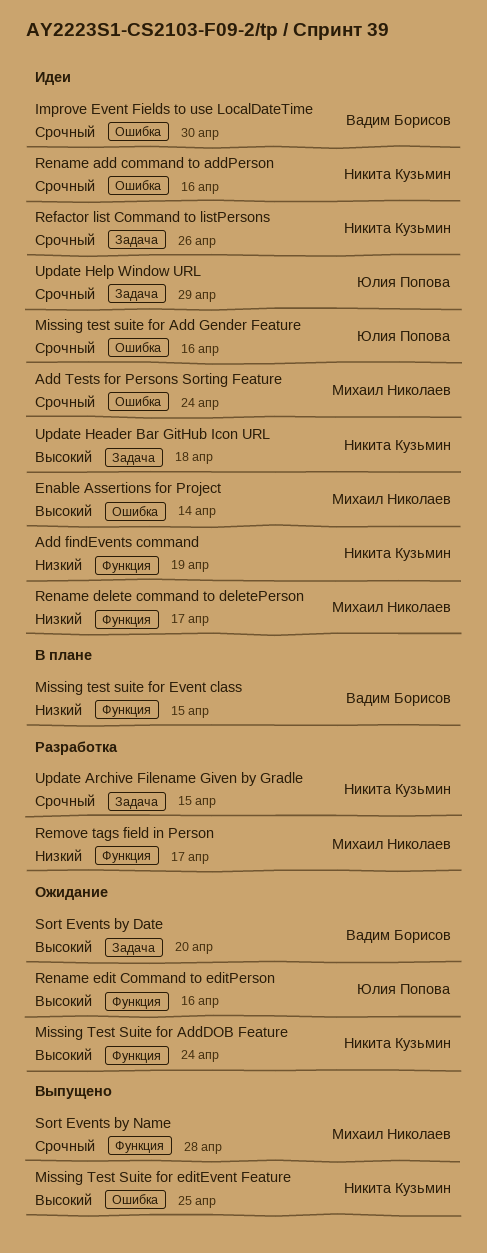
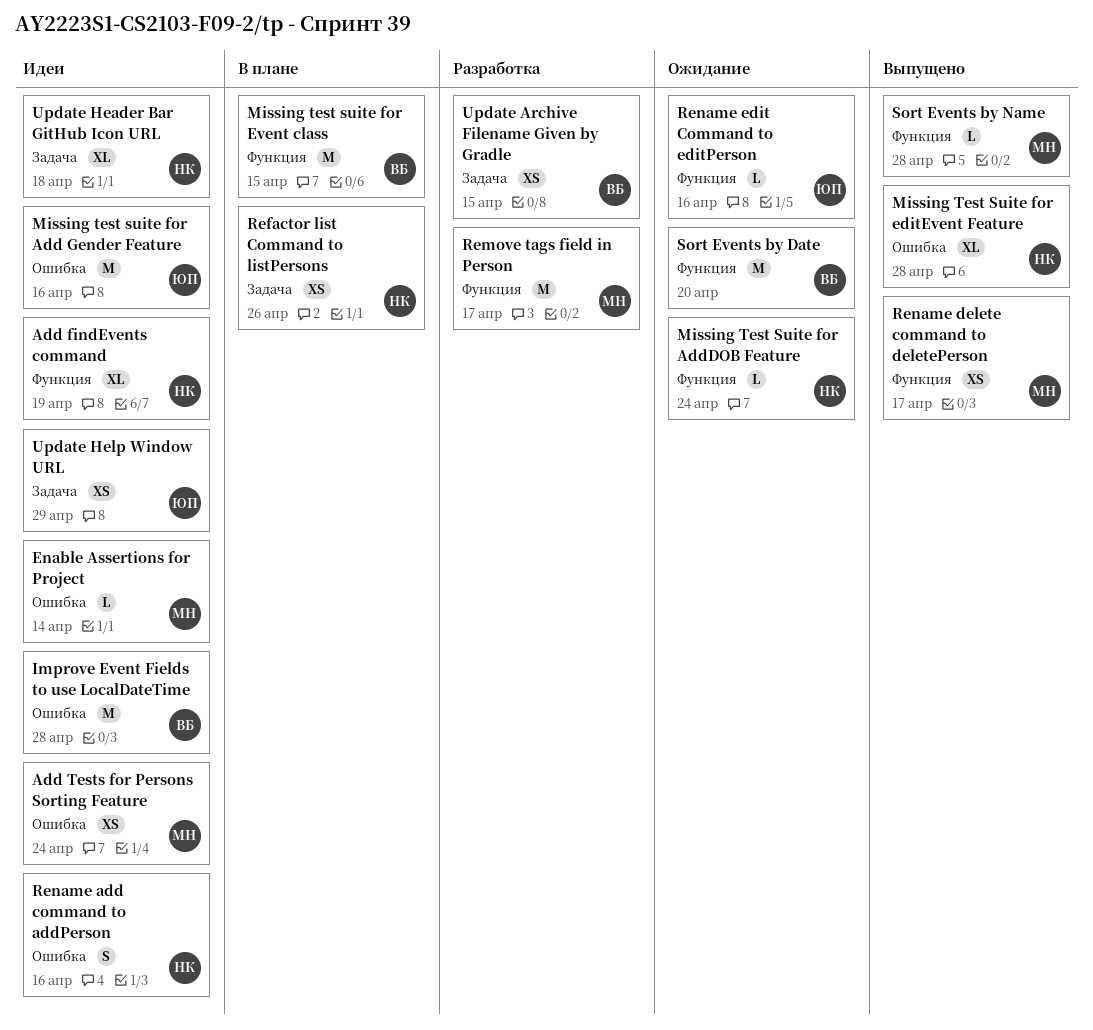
Improve Event Fields to use LocalDateTime, due: Apr 30 -> Apr 28
Missing Test Suite for editEvent Feature, due: Apr 25 -> Apr 28
Refactor list Command to listPersons, status: Идеи -> В плане
Rename delete command to deletePerson, status: Идеи -> Выпущено
Sort Events by Date, label: Задача -> Функция
Update Archive Filename Given by Gradle, owner: Никита Кузьмин -> Вадим Борисов

